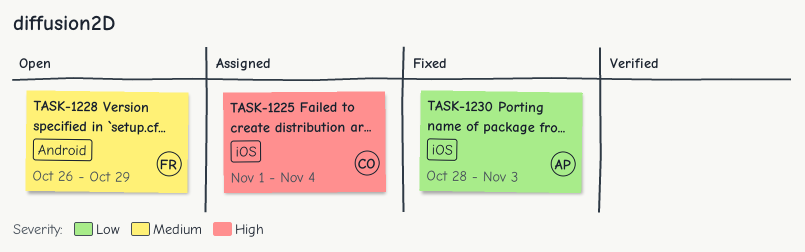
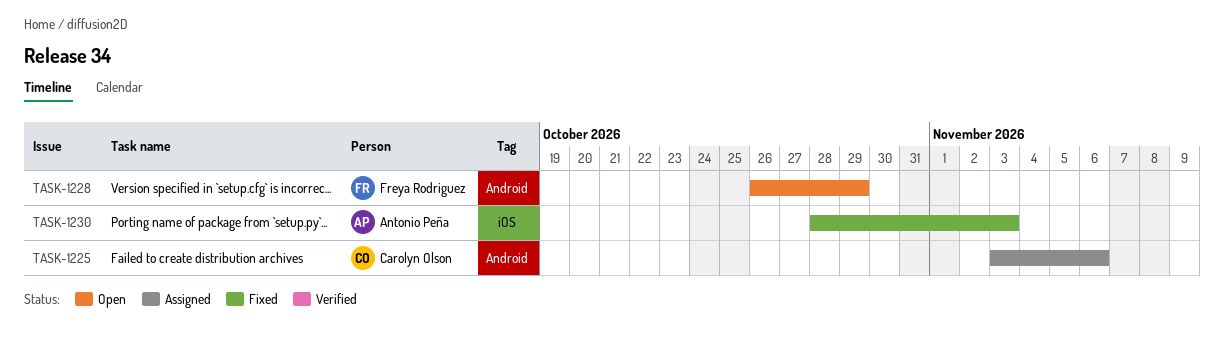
TASK-1225, label: iOS -> Android
TASK-1225, start: Nov 1 -> Nov 3
TASK-1225, due: Nov 4 -> Nov 6

